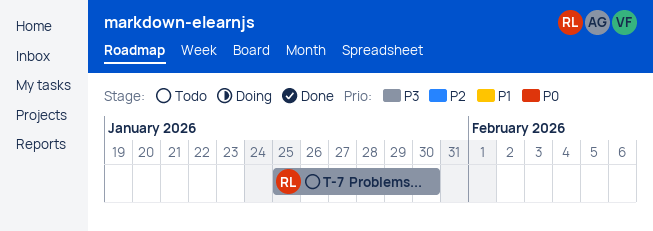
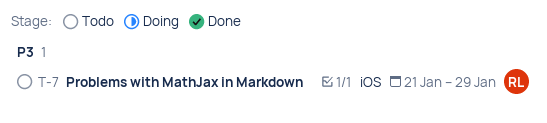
T-7, start: Jan 25 -> Jan 21
T-7, due: Jan 30 -> Jan 29

